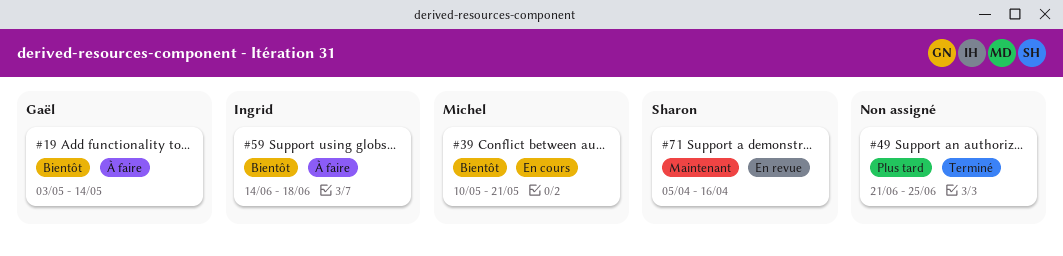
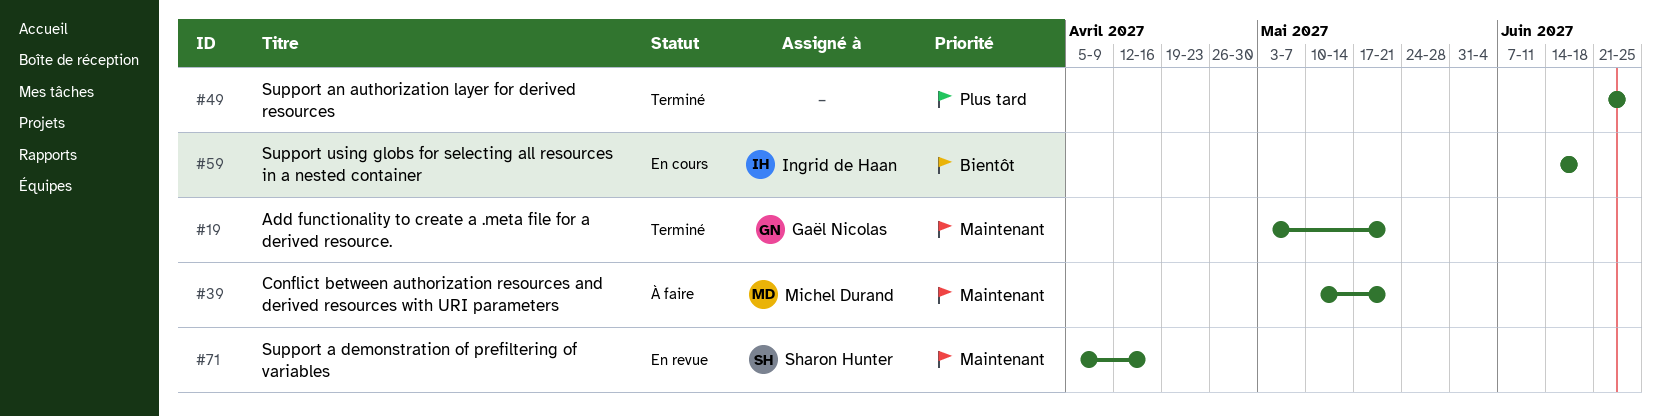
#19, status: À faire -> Terminé
#19, priority: Bientôt -> Maintenant
#19, due: May 14 -> May 21
#39, status: En cours -> À faire
#39, priority: Bientôt -> Maintenant
#59, status: À faire -> En cours

